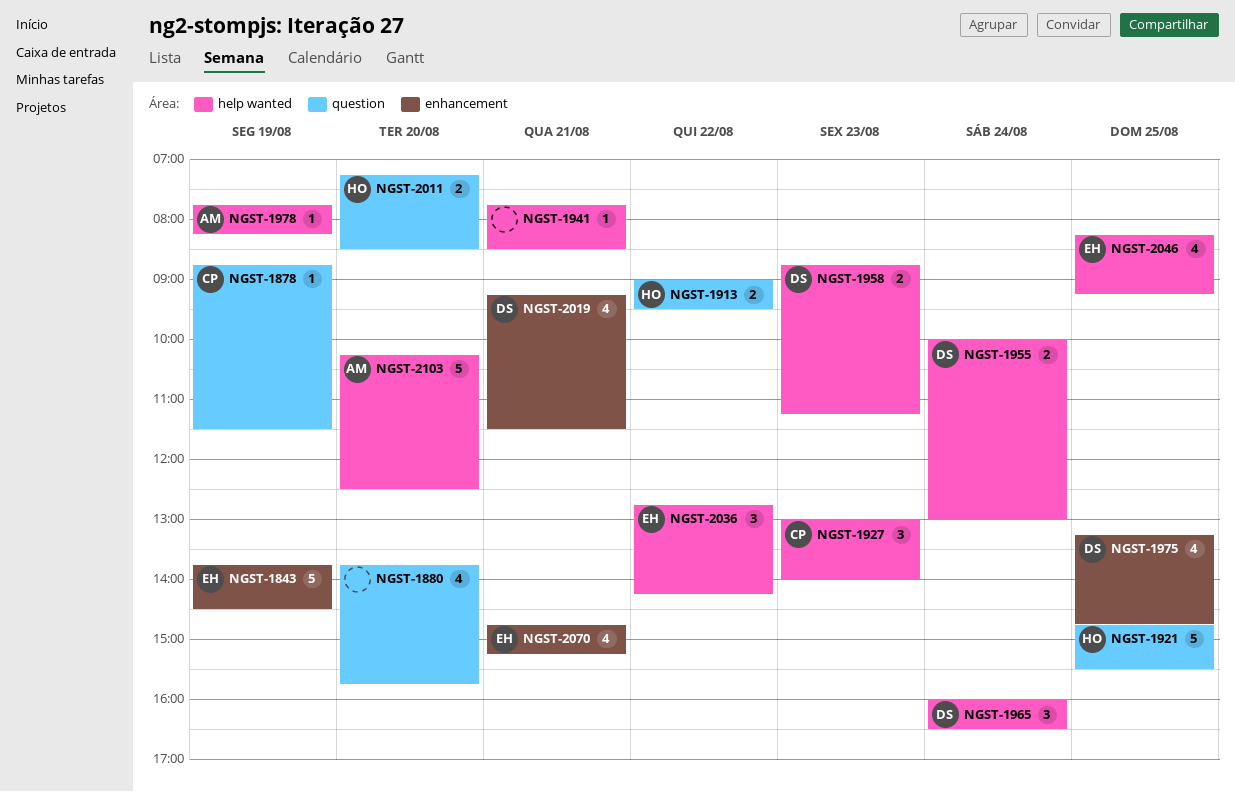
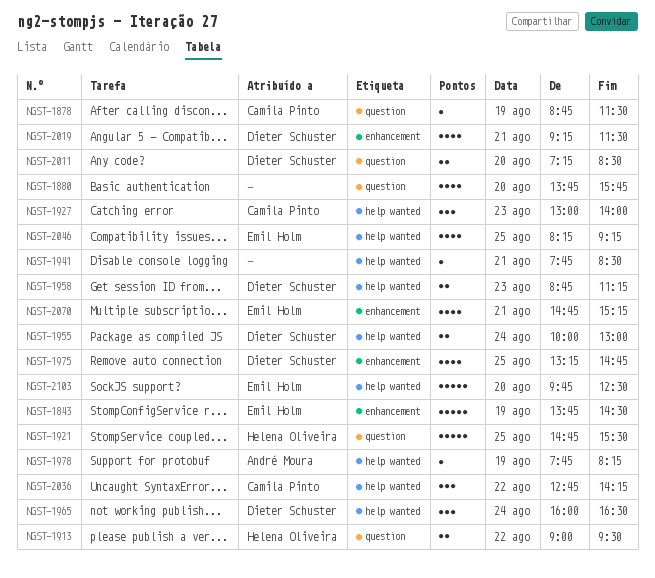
NGST-2011, owner: Helena Oliveira -> Dieter Schuster
NGST-2036, owner: Emil Holm -> Camila Pinto
NGST-2103, owner: André Moura -> Emil Holm
NGST-2103, begins: 10:15 -> 09:45

